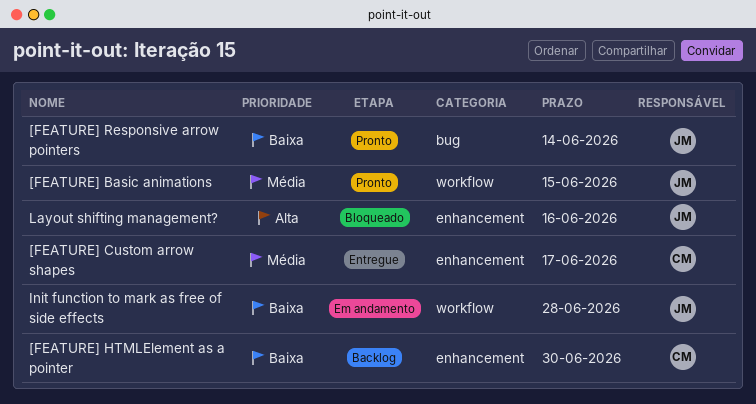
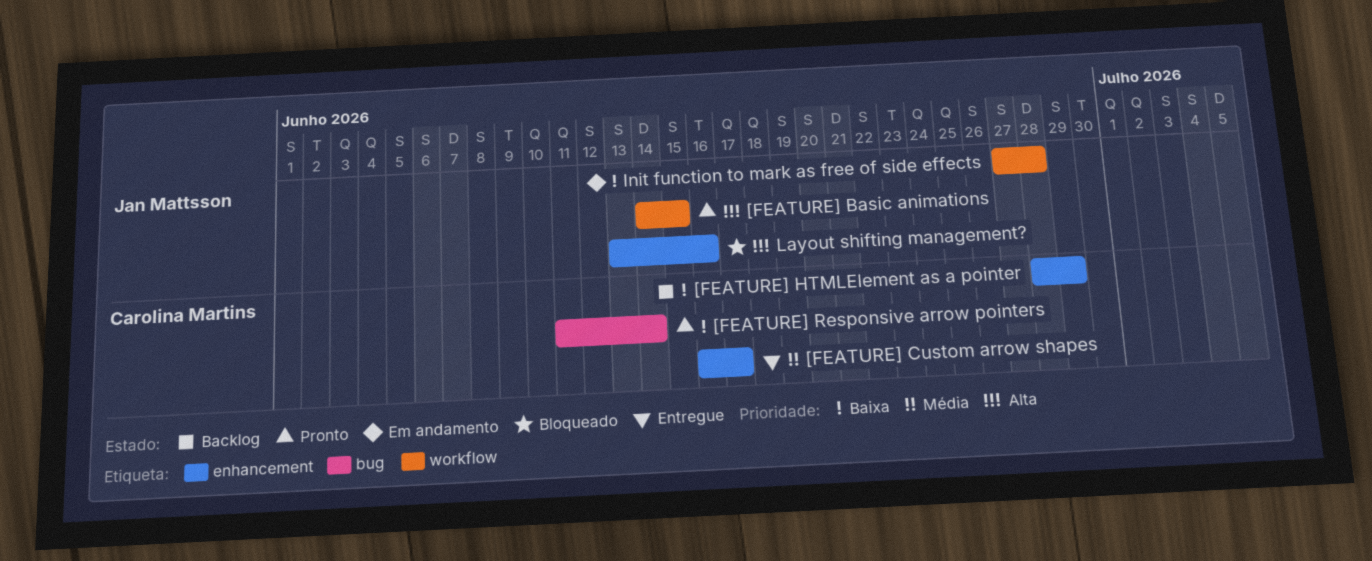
[FEATURE] Basic animations, priority: Média -> Alta
[FEATURE] HTMLElement as a pointer, due: Jun 30 -> Jun 29
[FEATURE] Responsive arrow pointers, owner: Jan Mattsson -> Carolina Martins

